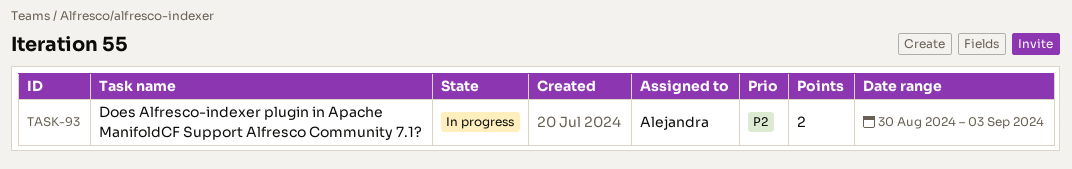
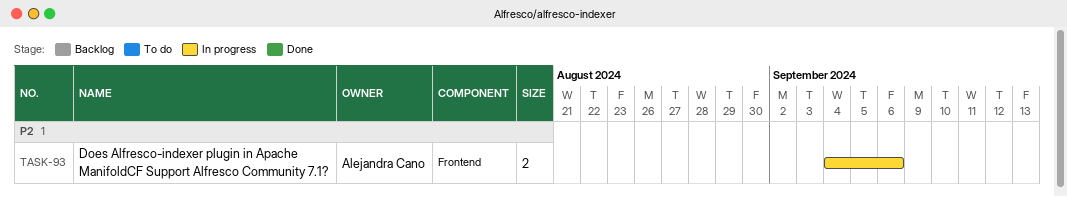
TASK-93, start: Aug 30 -> Sep 4
TASK-93, due: Sep 3 -> Sep 6

